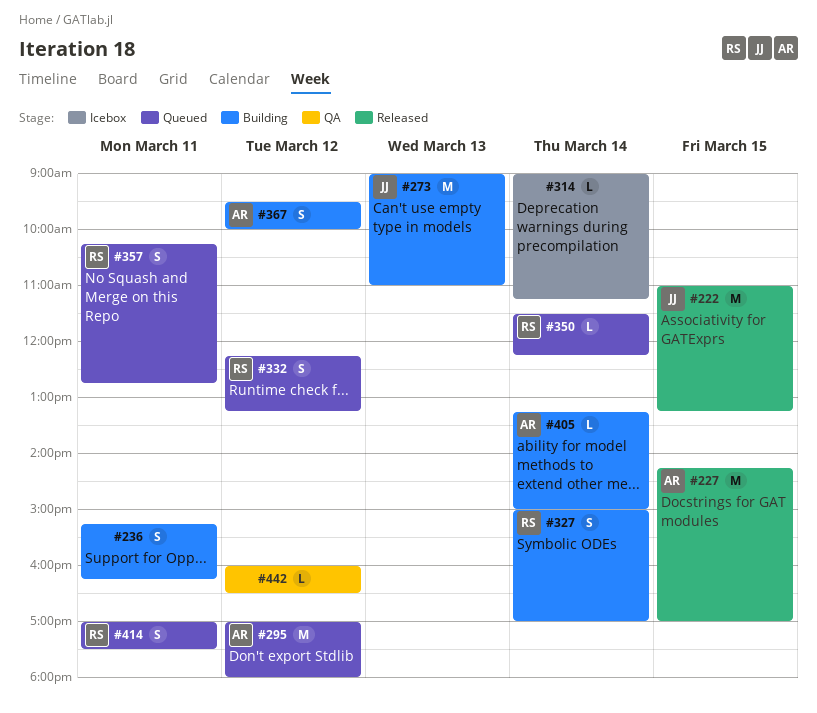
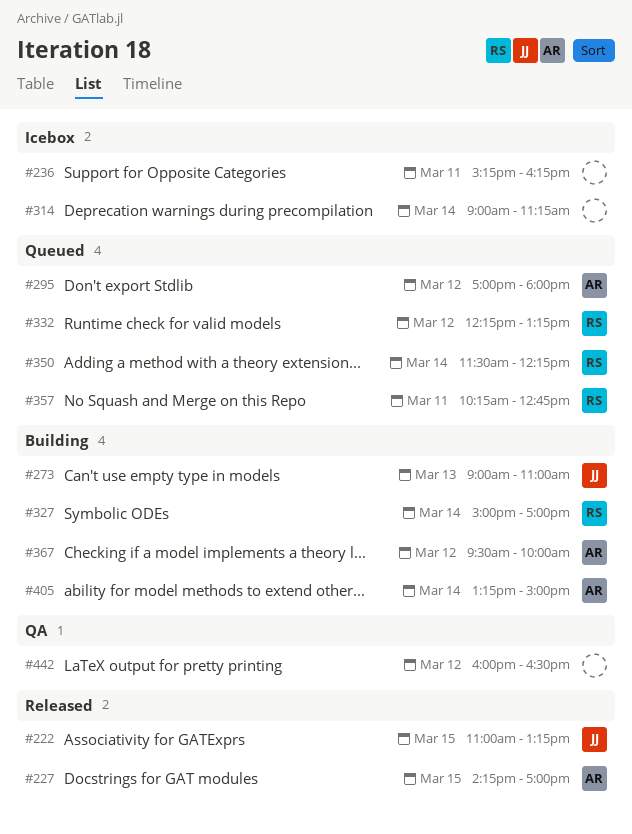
#236, status: Building -> Icebox
#414: present -> none

